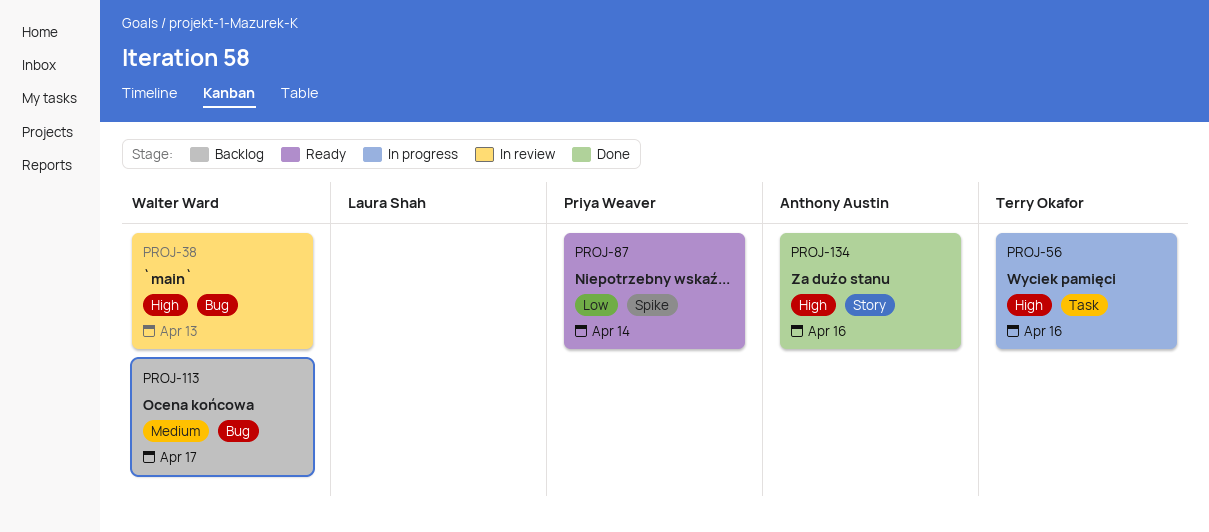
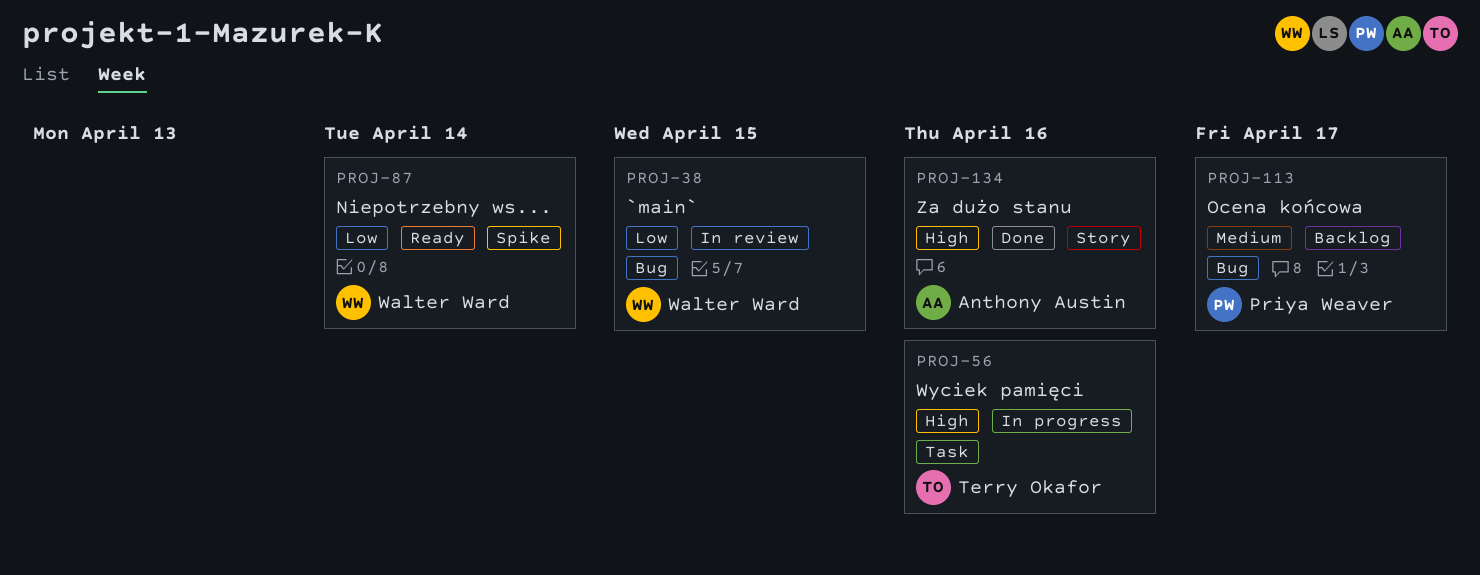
PROJ-38, priority: High -> Low
PROJ-38, due: Apr 13 -> Apr 15
PROJ-87, owner: Priya Weaver -> Walter Ward
PROJ-113, owner: Walter Ward -> Priya Weaver

